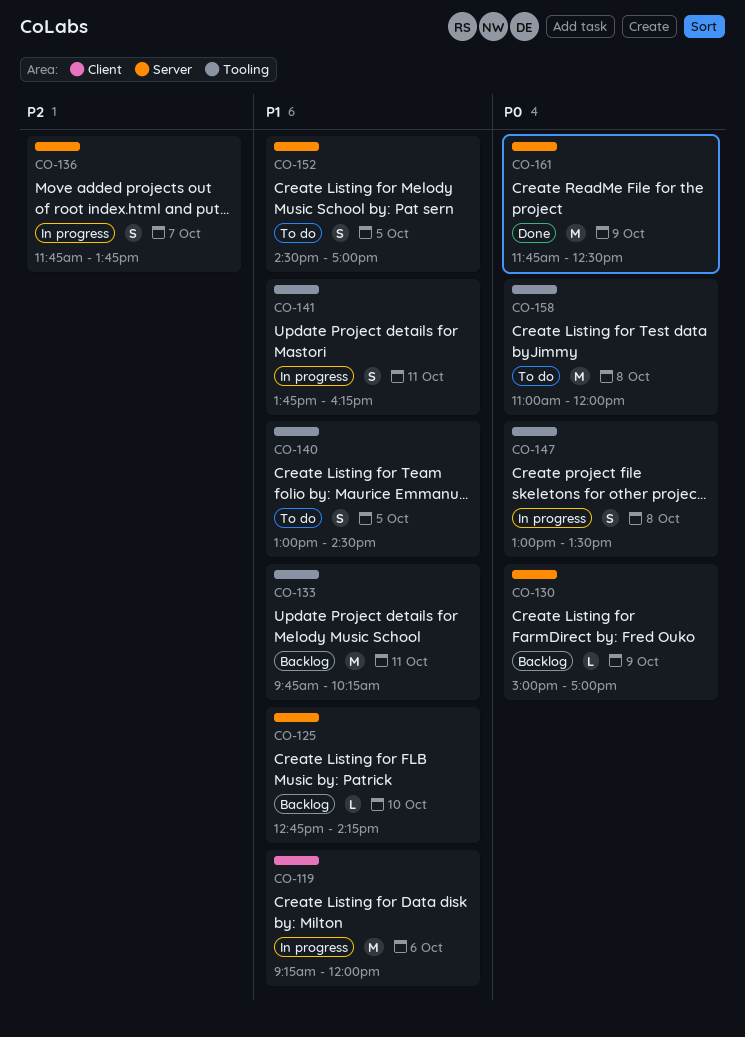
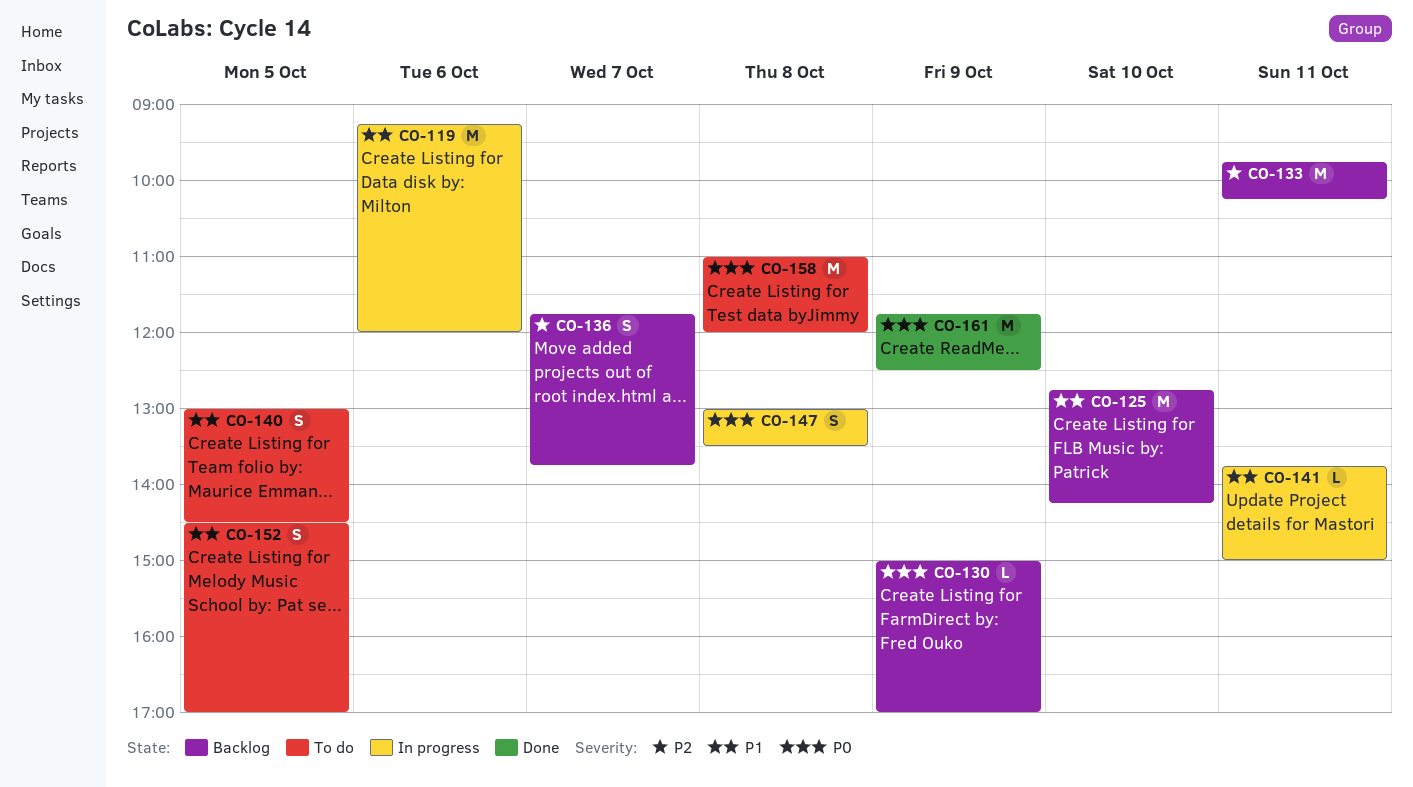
CO-125, estimate: L -> M
CO-133, priority: P1 -> P2
CO-136, status: In progress -> Backlog
CO-141, estimate: S -> L
CO-141, ends: 16:15 -> 15:00

